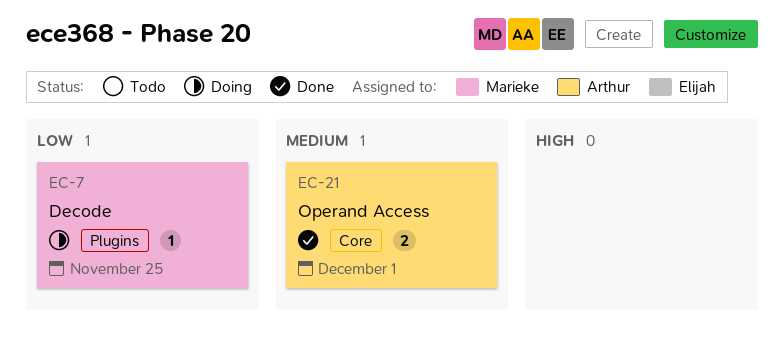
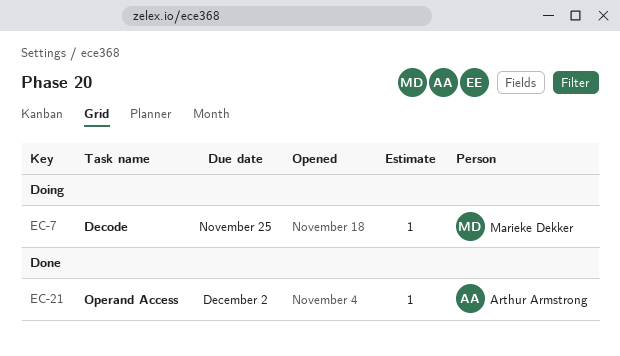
EC-21, estimate: 2 -> 1
EC-21, due: Dec 1 -> Dec 2

